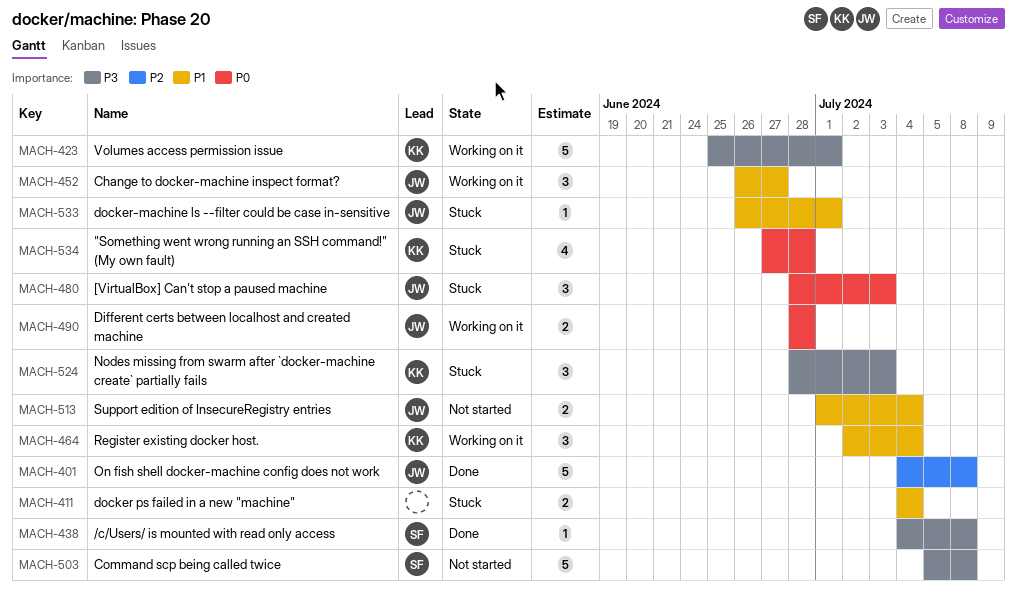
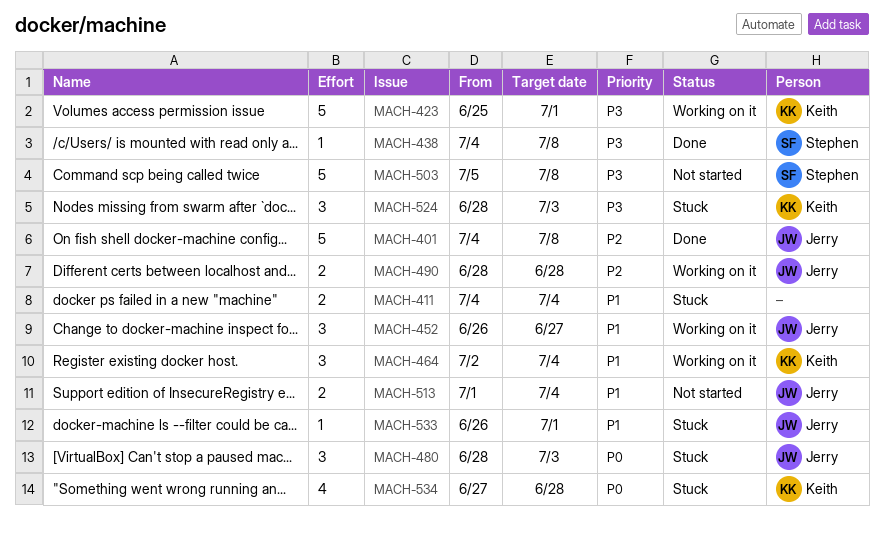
MACH-490, priority: P0 -> P2

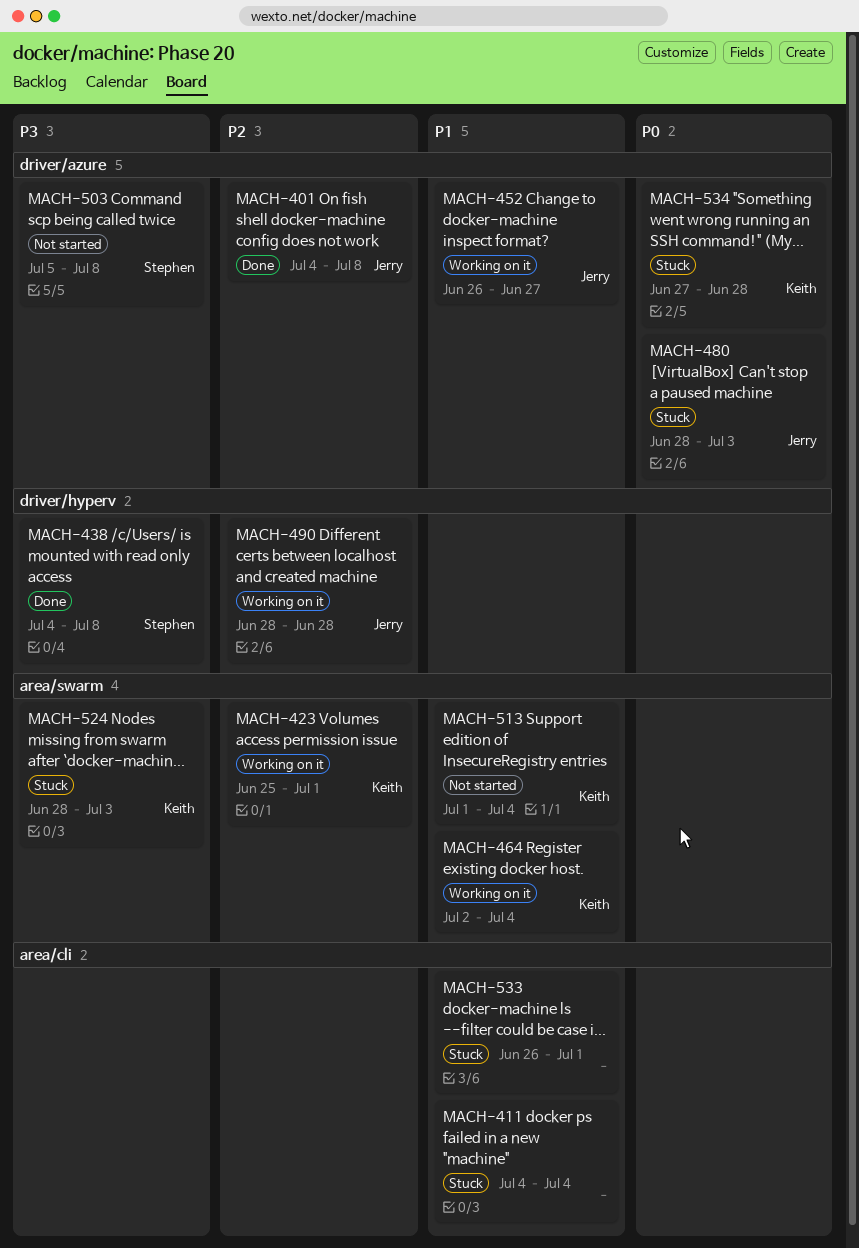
MACH-423, priority: P3 -> P2
MACH-513, owner: Jerry -> Keith
MACH-533, owner: Jerry -> none

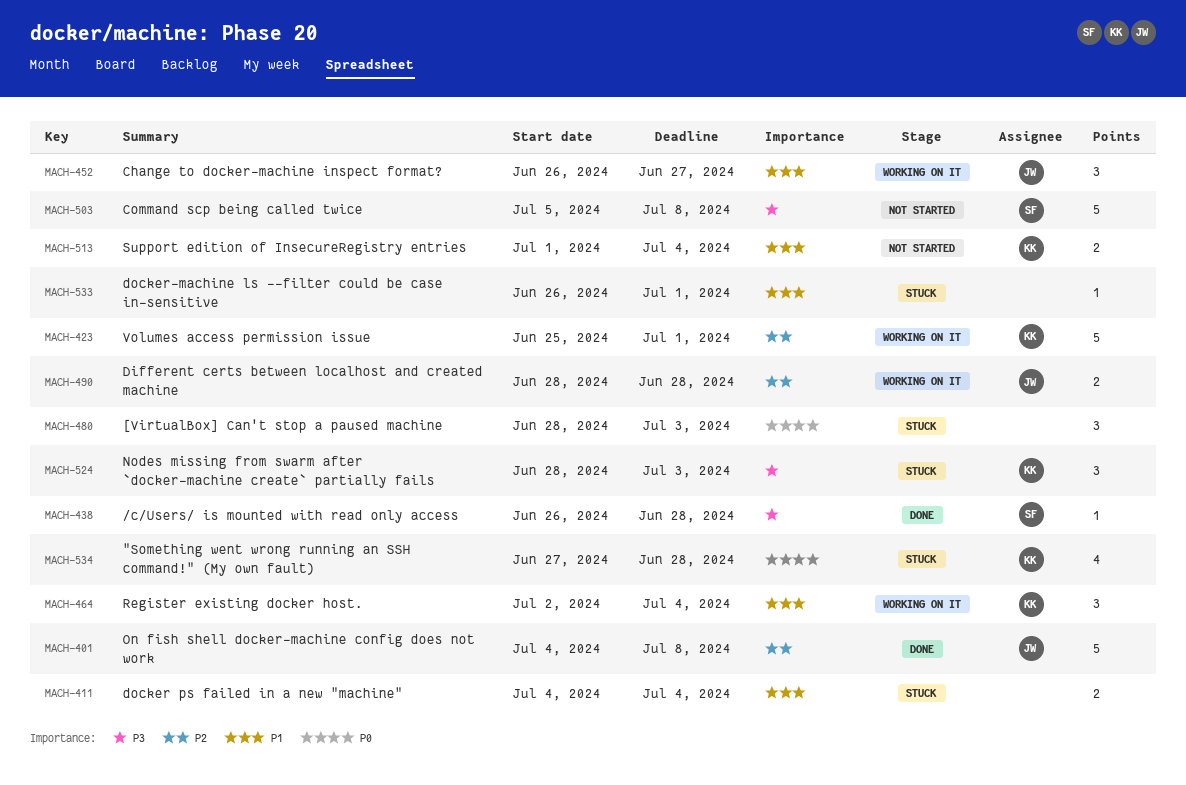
MACH-438, start: Jul 4 -> Jun 26
MACH-438, due: Jul 8 -> Jun 28
MACH-480, owner: Jerry -> none

